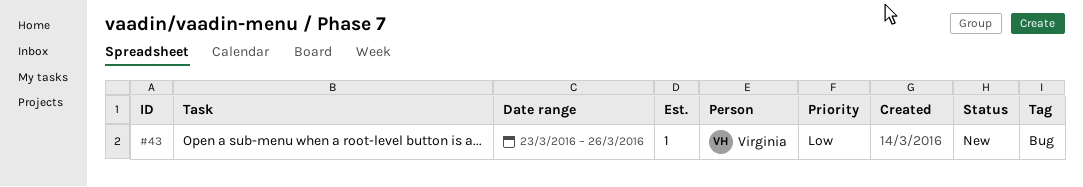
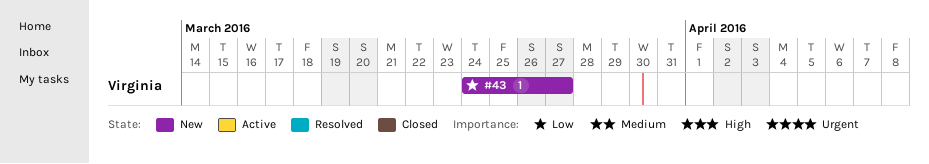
#43, start: Mar 23 -> Mar 24
#43, due: Mar 26 -> Mar 27

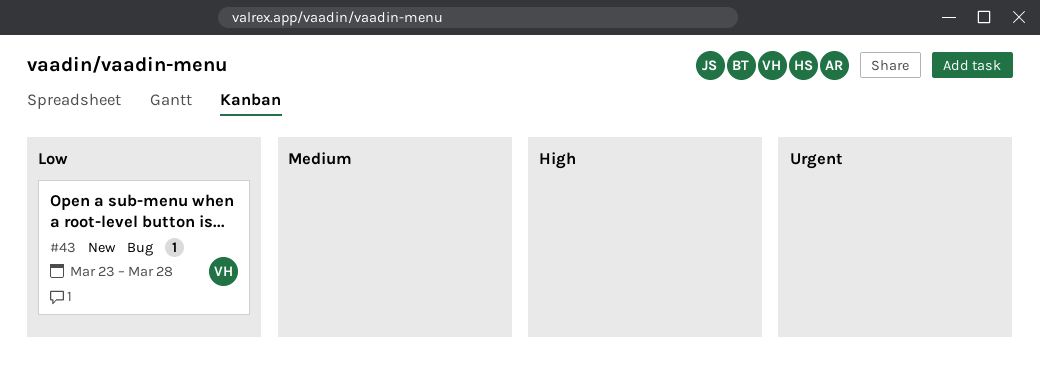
#43, start: Mar 24 -> Mar 23
#43, due: Mar 27 -> Mar 28

